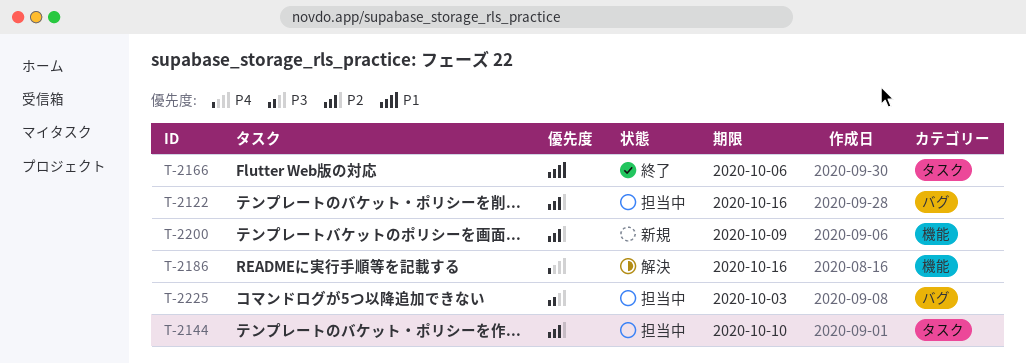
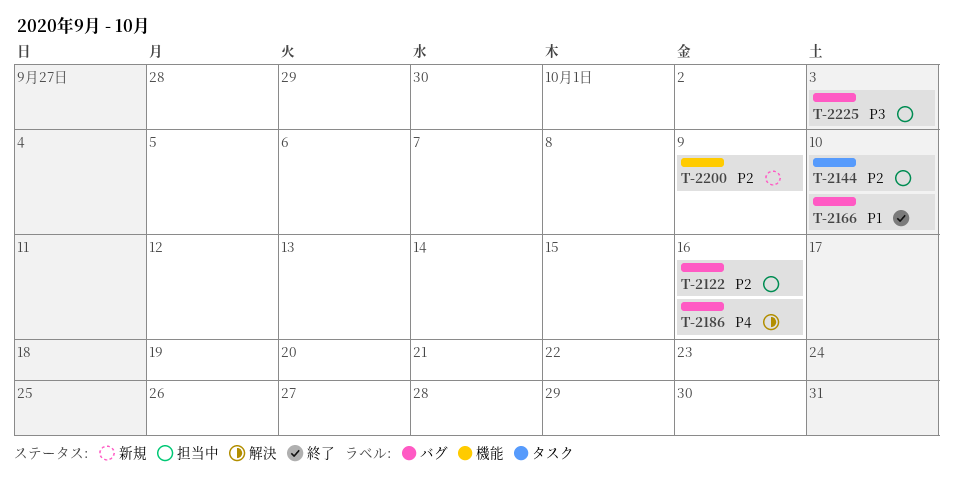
T-2166, label: タスク -> バグ
T-2166, due: Oct 6 -> Oct 10
T-2186, label: 機能 -> バグ

